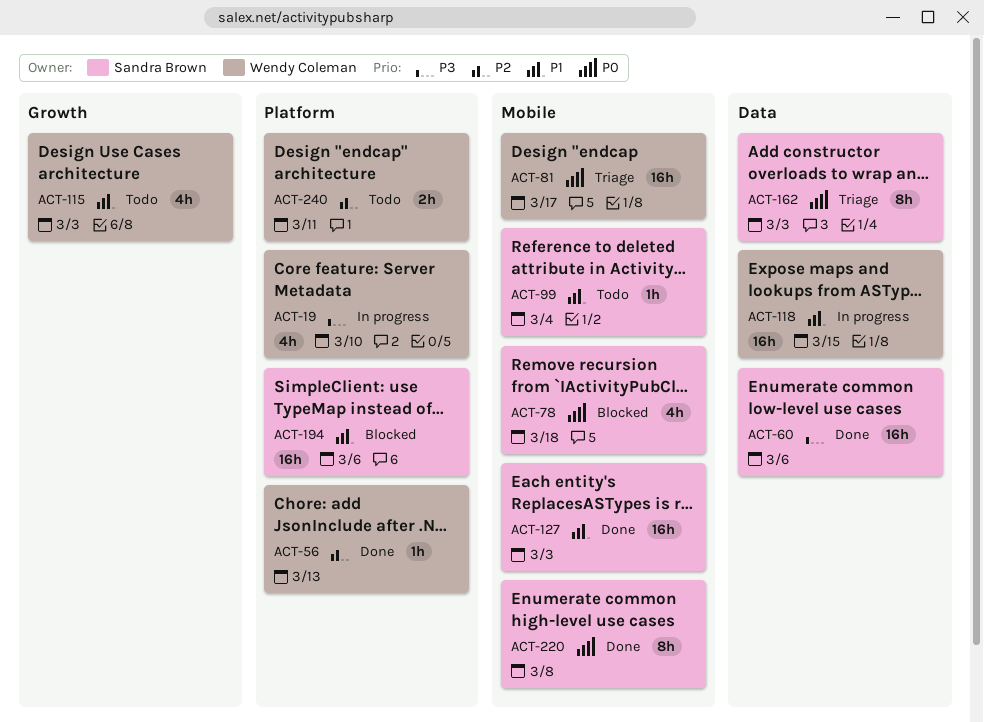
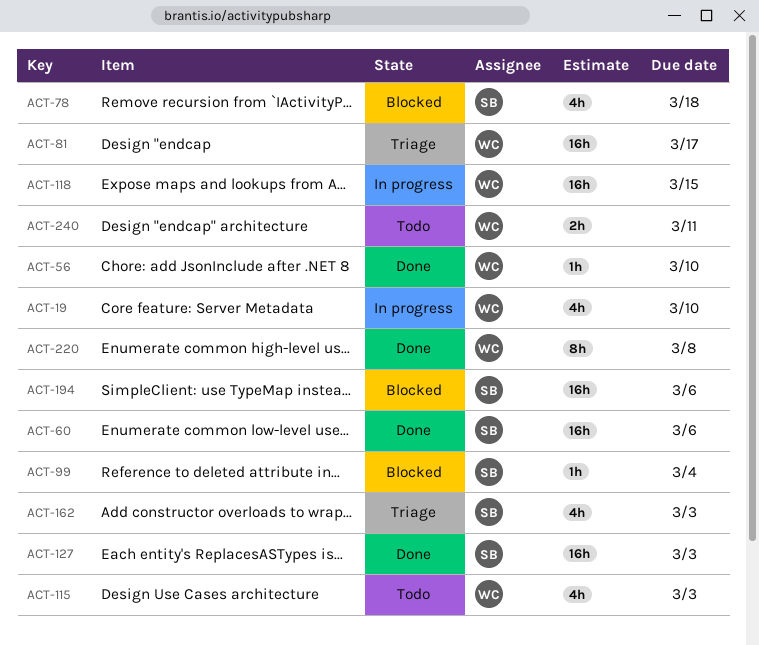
ACT-56, due: Mar 13 -> Mar 10
ACT-99, status: Todo -> Blocked
ACT-162, estimate: 8h -> 4h
ACT-220, owner: Sandra Brown -> Wendy Coleman

